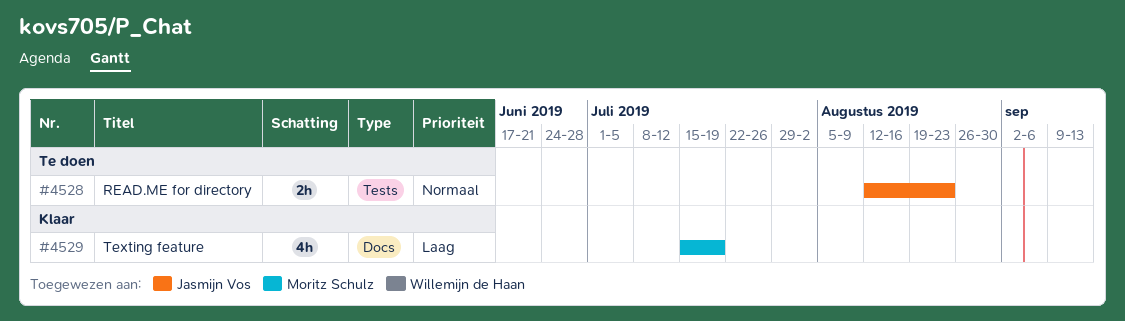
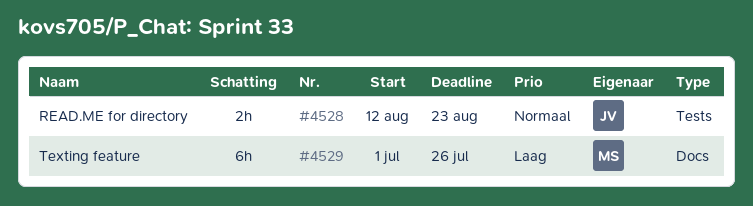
#4529, estimate: 4h -> 6h
#4529, start: Jul 15 -> Jul 1
#4529, due: Jul 19 -> Jul 26

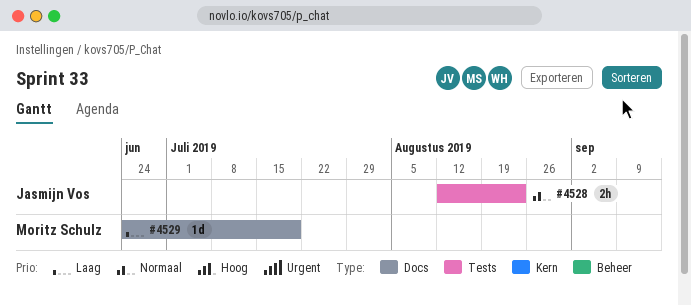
#4529, estimate: 6h -> 1d
#4529, start: Jul 1 -> Jun 24
#4529, due: Jul 26 -> Jul 19

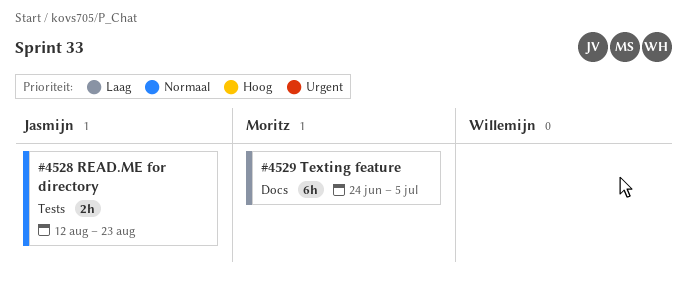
#4529, estimate: 1d -> 6h
#4529, due: Jul 19 -> Jul 5

